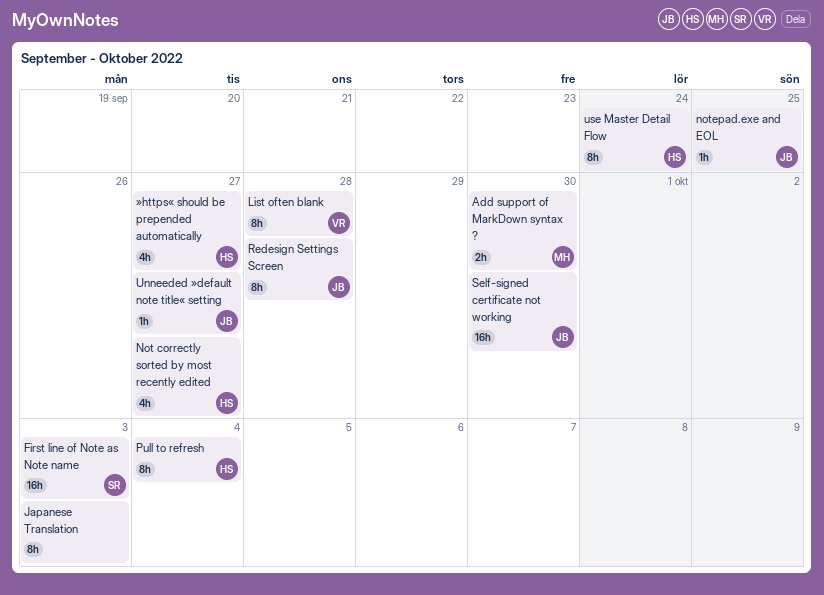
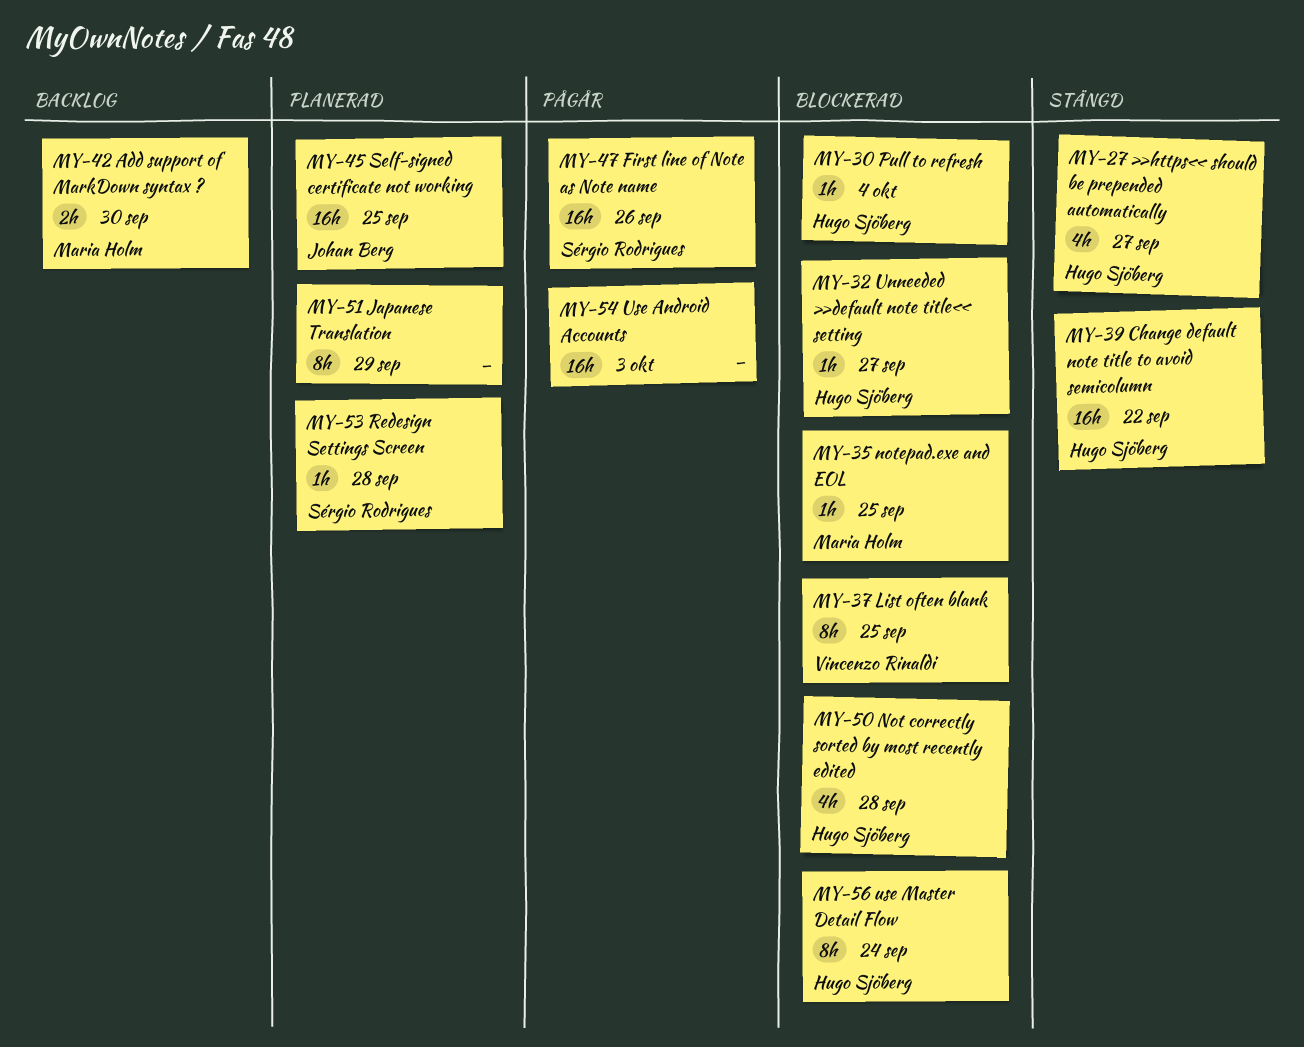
Change default note title to avoid semicolumn: none -> present
First line of Note as Note name, due: Oct 3 -> Sep 26
Japanese Translation, due: Oct 3 -> Sep 29
List often blank, due: Sep 28 -> Sep 25
Not correctly sorted by most recently edited, due: Sep 27 -> Sep 28
notepad.exe and EOL, owner: Johan Berg -> Maria Holm
Pull to refresh, estimate: 8h -> 1h
Redesign Settings Screen, owner: Johan Berg -> Sérgio Rodrigues
Redesign Settings Screen, estimate: 8h -> 1h
Self-signed certificate not working, due: Sep 30 -> Sep 25
Unneeded »default note title« setting, owner: Johan Berg -> Hugo Sjöberg
Use Android Accounts: none -> present

